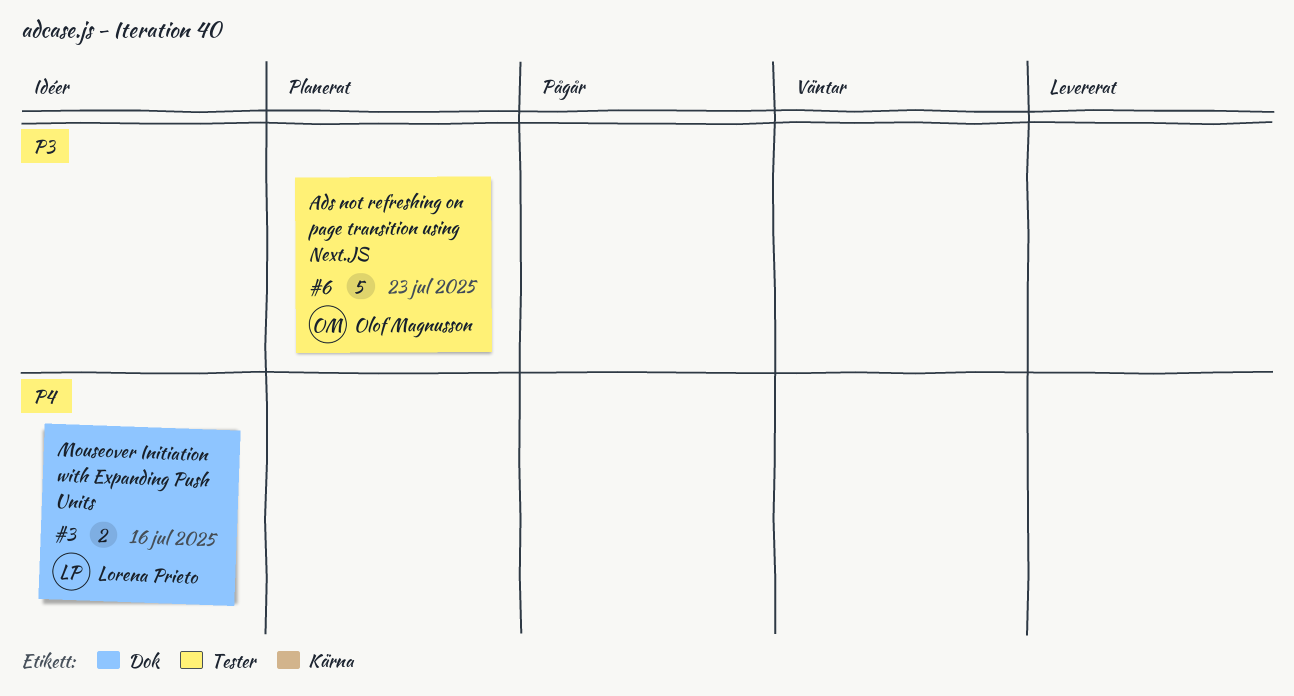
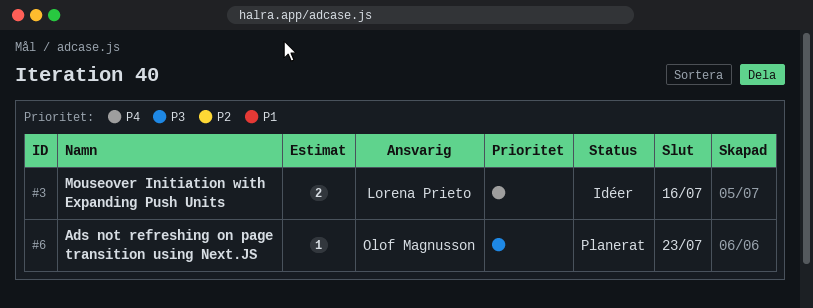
#6, estimate: 5 -> 1

